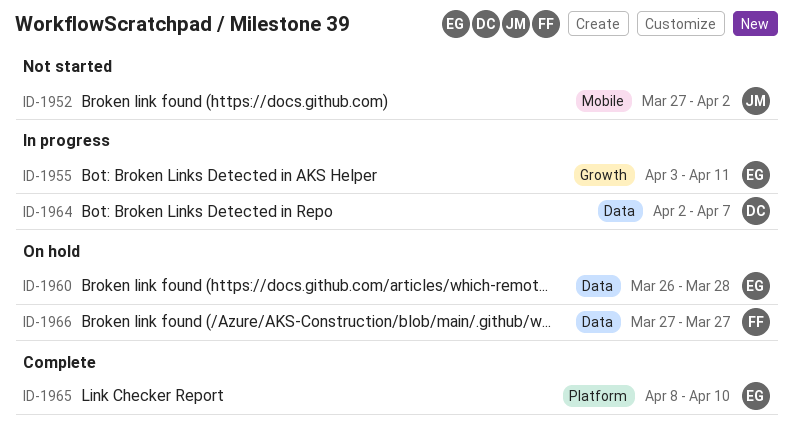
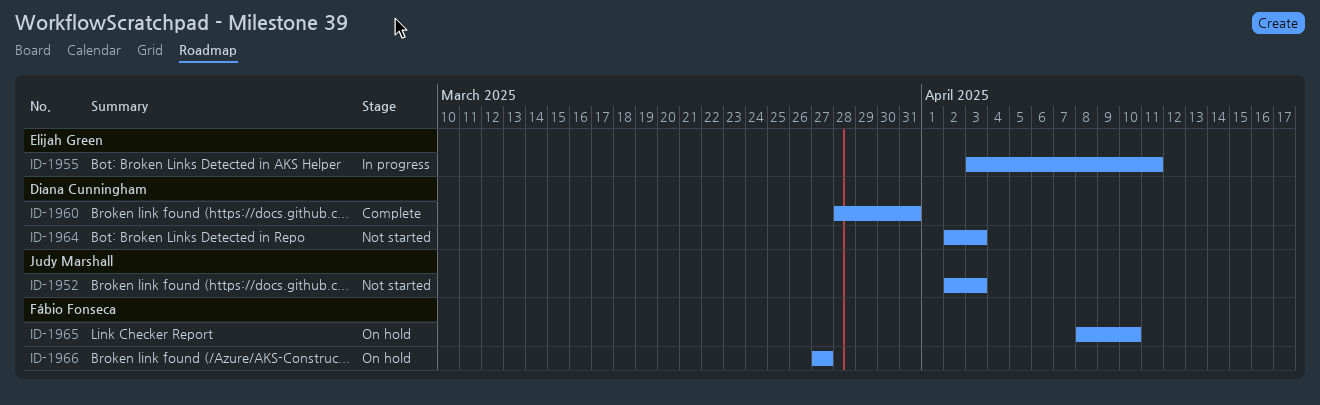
ID-1952, start: Mar 27 -> Apr 2
ID-1952, due: Apr 2 -> Apr 3
ID-1960, status: On hold -> Complete
ID-1960, owner: Elijah Green -> Diana Cunningham
ID-1960, start: Mar 26 -> Mar 28
ID-1960, due: Mar 28 -> Mar 31
ID-1964, status: In progress -> Not started
ID-1964, due: Apr 7 -> Apr 3
ID-1965, status: Complete -> On hold
ID-1965, owner: Elijah Green -> Fábio Fonseca

